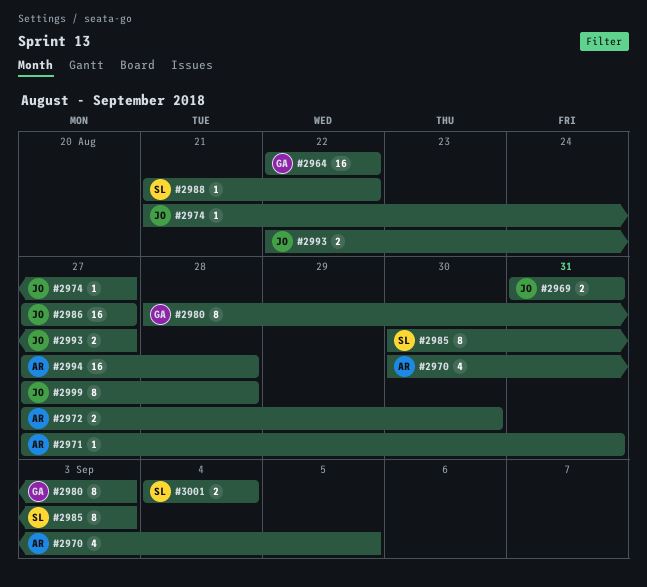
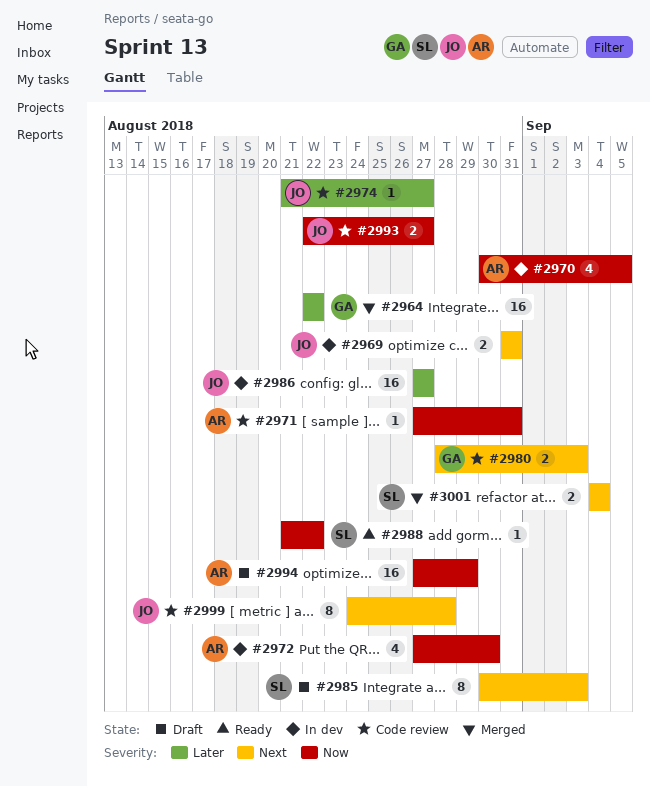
#2972, estimate: 2 -> 4
#2980, estimate: 8 -> 2
#2994, due: Aug 28 -> Aug 29
#2999, start: Aug 27 -> Aug 24

